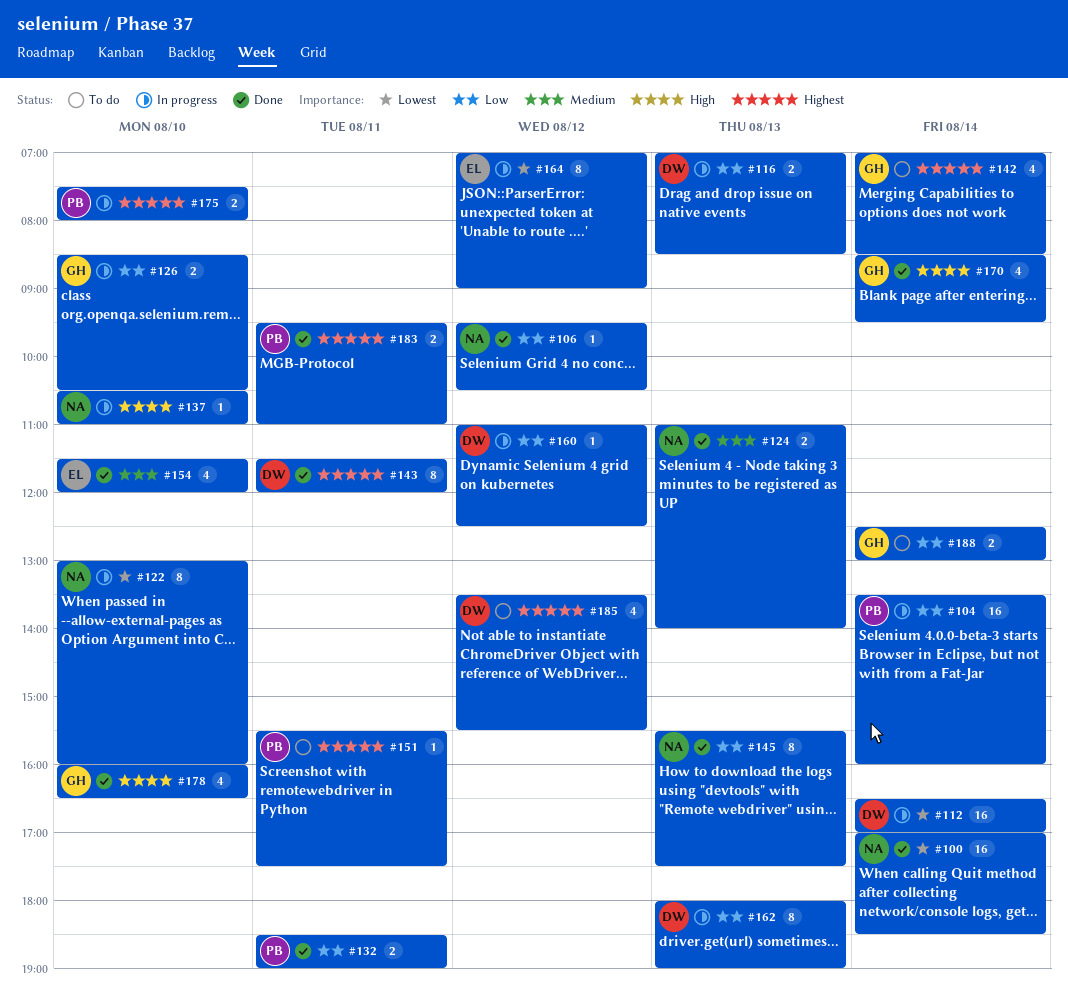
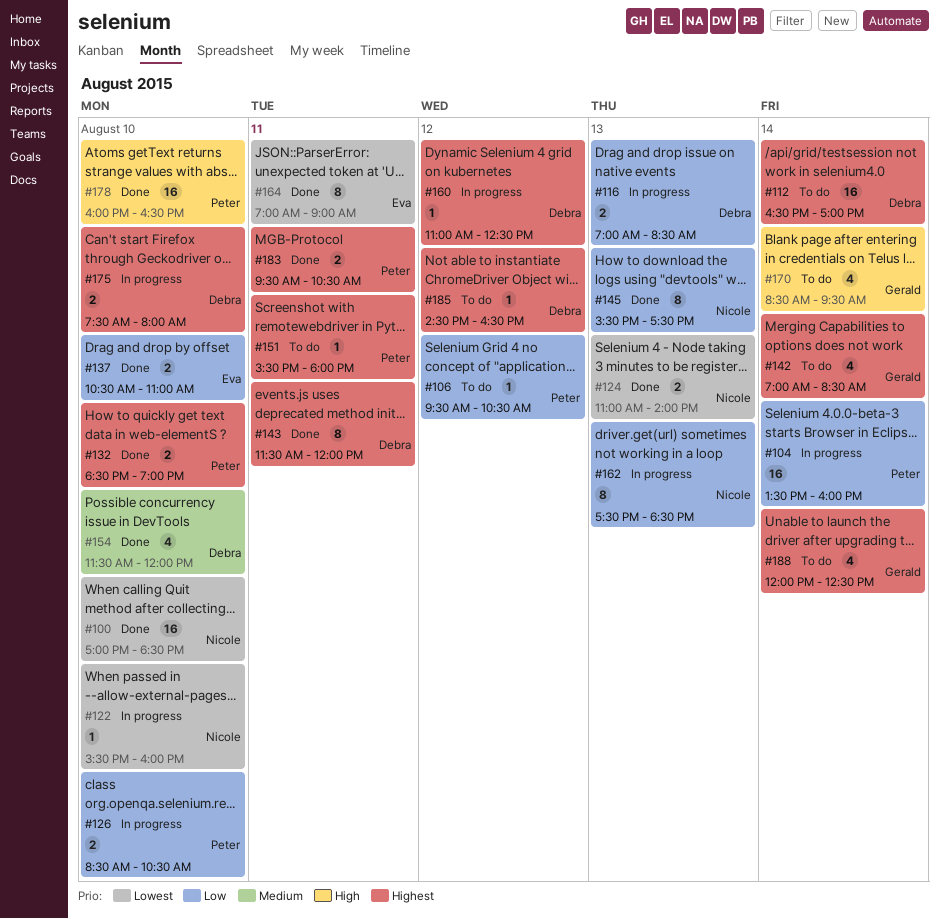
#100, day: Aug 14 -> Aug 10
#106, status: Done -> To do
#106, owner: Nicole -> Peter
#112, status: In progress -> To do
#112, priority: Lowest -> Highest
#122, estimate: 8 -> 1
#122, begins: 13:00 -> 15:30
#124, priority: Medium -> Lowest
#126, owner: Gerald -> Peter
#132, priority: Low -> Highest
#132, day: Aug 11 -> Aug 10
#137, status: In progress -> Done
#137, owner: Nicole -> Eva
#137, priority: High -> Low
#137, estimate: 1 -> 2
#151, ends: 17:30 -> 18:00
#154, owner: Eva -> Debra
#160, priority: Low -> Highest
#162, owner: Debra -> Nicole
#162, begins: 18:00 -> 17:30
#162, ends: 19:00 -> 18:30
#164, status: In progress -> Done
#164, day: Aug 12 -> Aug 11
#170, status: Done -> To do
#175, owner: Peter -> Debra
#178, owner: Gerald -> Peter
#178, estimate: 4 -> 16
#183, ends: 11:00 -> 10:30
#185, estimate: 4 -> 1
#185, begins: 13:30 -> 14:30
#185, ends: 15:30 -> 16:30
#188, priority: Low -> Highest
#188, estimate: 2 -> 4
#188, begins: 12:30 -> 12:00
#188, ends: 13:00 -> 12:30

